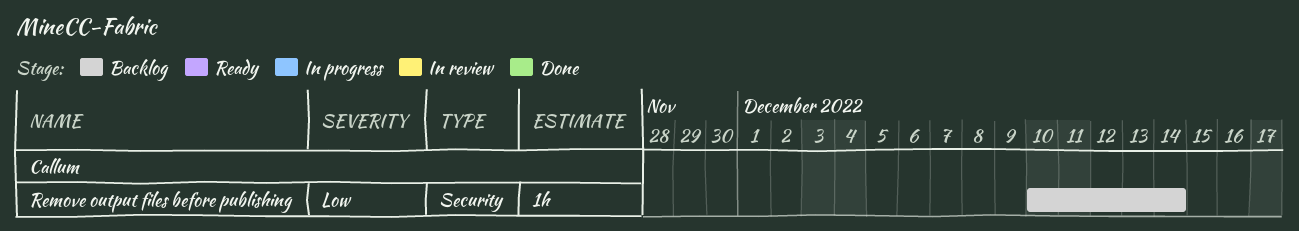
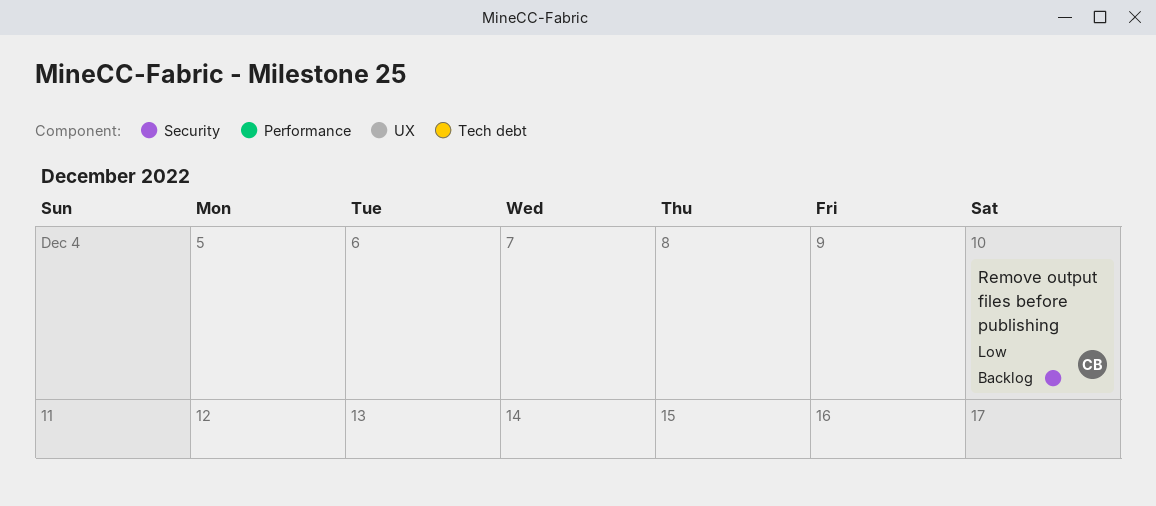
Remove output files before publishing, due: Dec 14 -> Dec 10

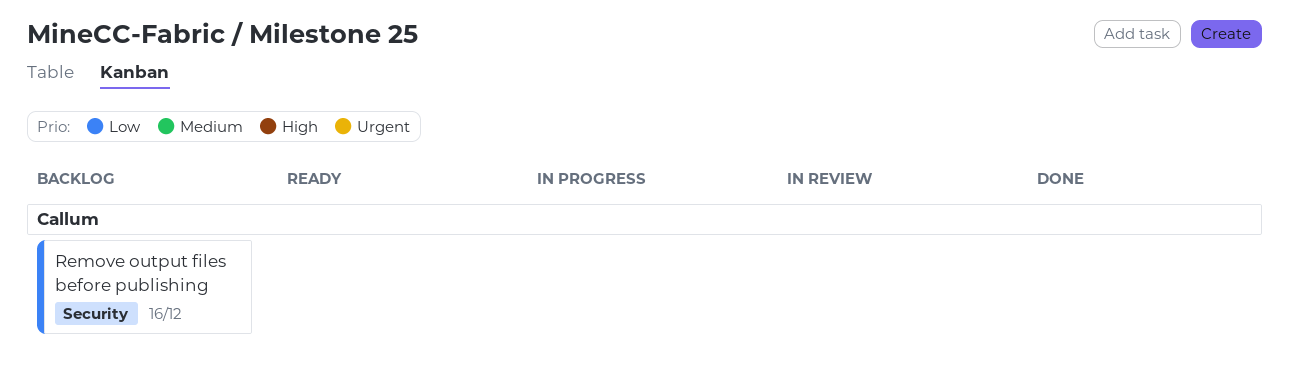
Remove output files before publishing, due: Dec 10 -> Dec 16

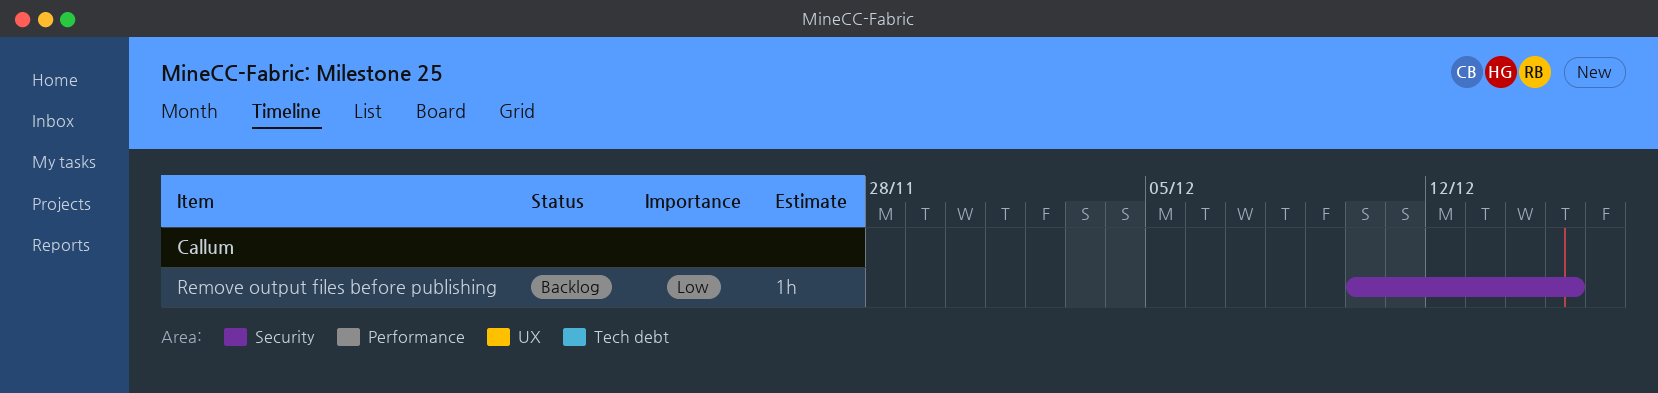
Remove output files before publishing, due: Dec 16 -> Dec 15

